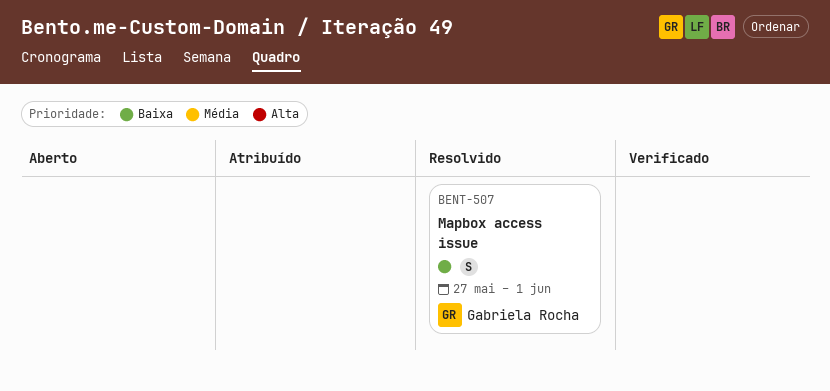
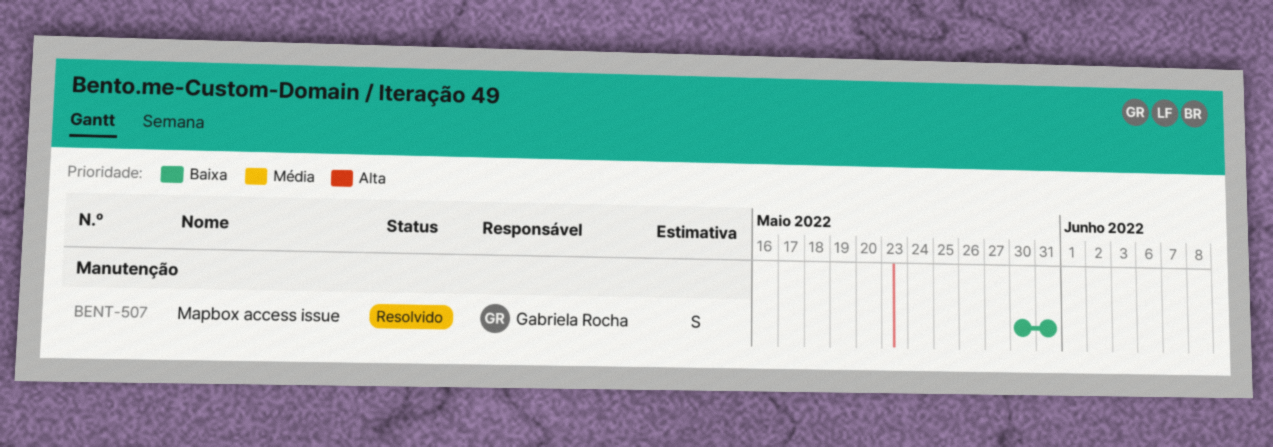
BENT-507, start: May 27 -> May 30
BENT-507, due: Jun 1 -> May 31

